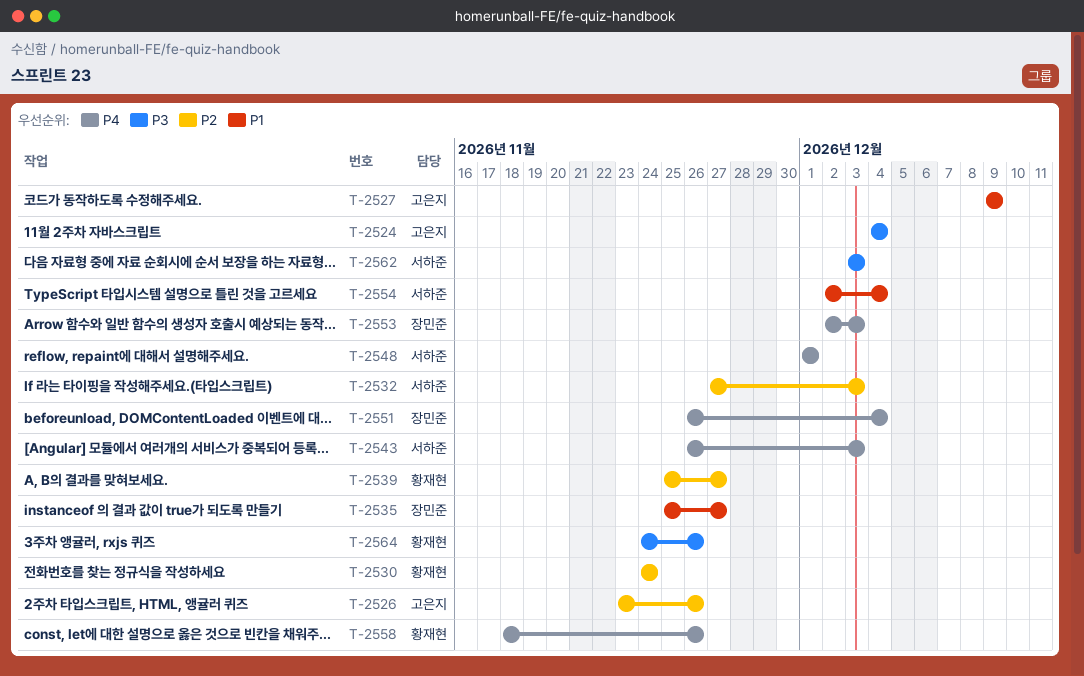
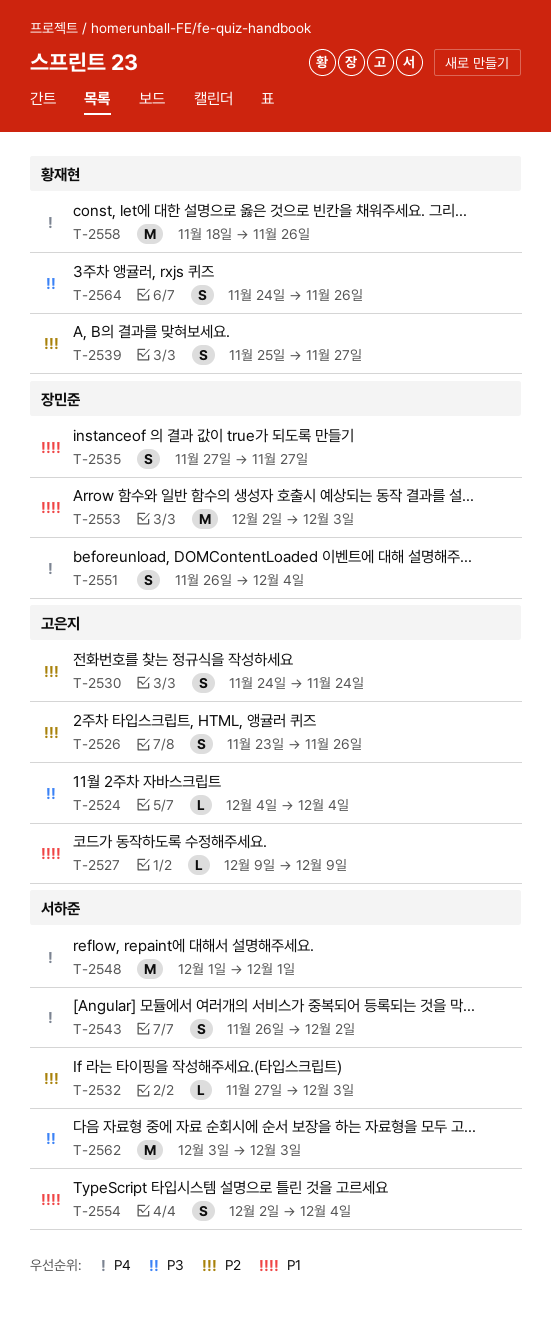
T-2530, owner: 황재현 -> 고은지
T-2535, start: Nov 25 -> Nov 27
T-2543, due: Dec 3 -> Dec 2
T-2553, priority: P4 -> P1

